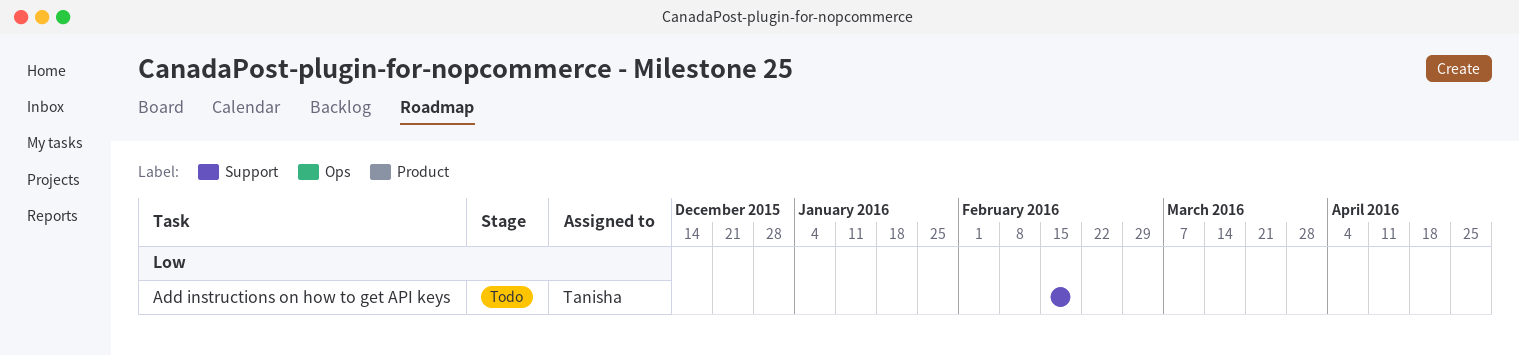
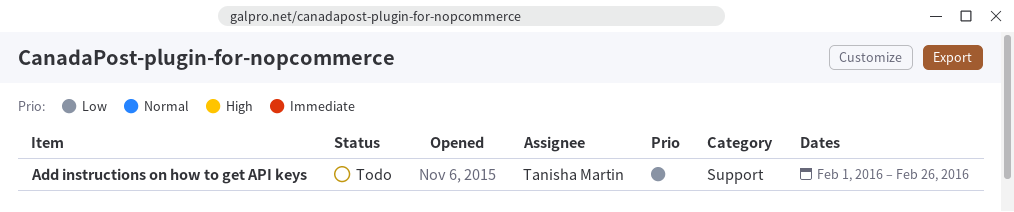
Add instructions on how to get API keys, start: Feb 15 -> Feb 1
Add instructions on how to get API keys, due: Feb 19 -> Feb 26

